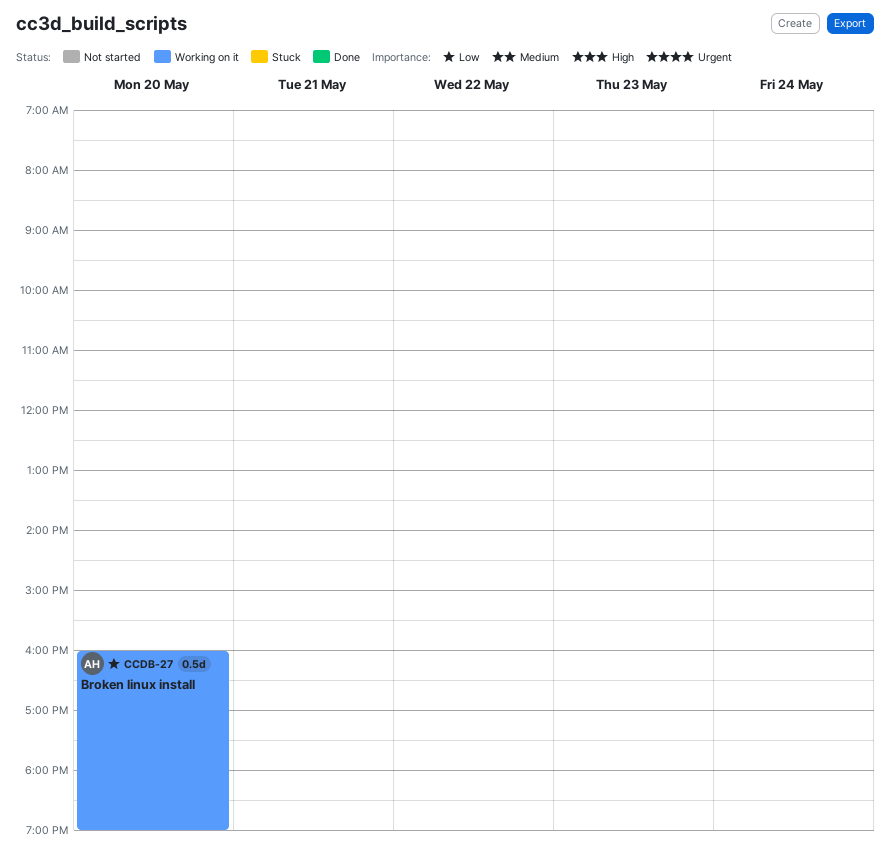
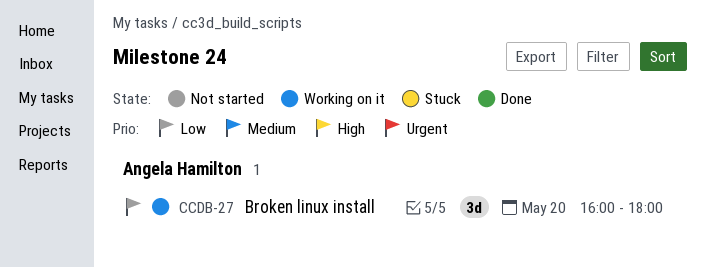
CCDB-27, estimate: 0.5d -> 3d
CCDB-27, ends: 19:00 -> 18:00

